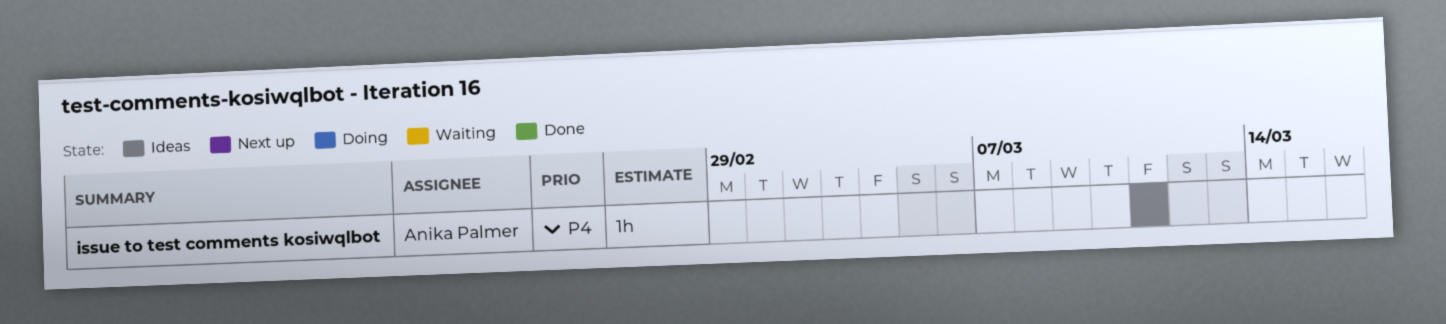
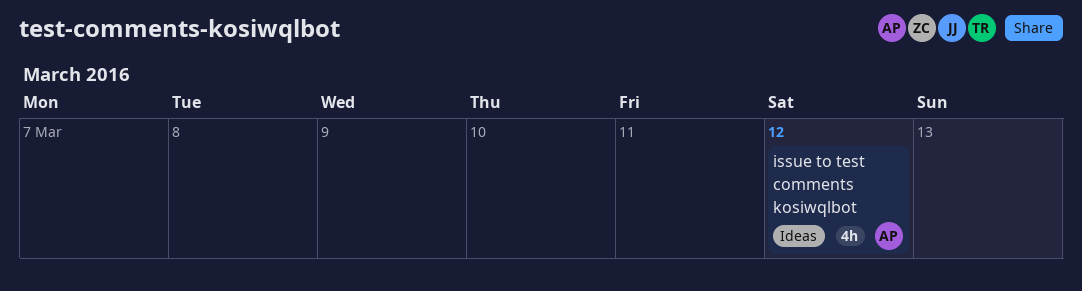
issue to test comments kosiwqlbot, estimate: 1h -> 4h
issue to test comments kosiwqlbot, due: Mar 11 -> Mar 12

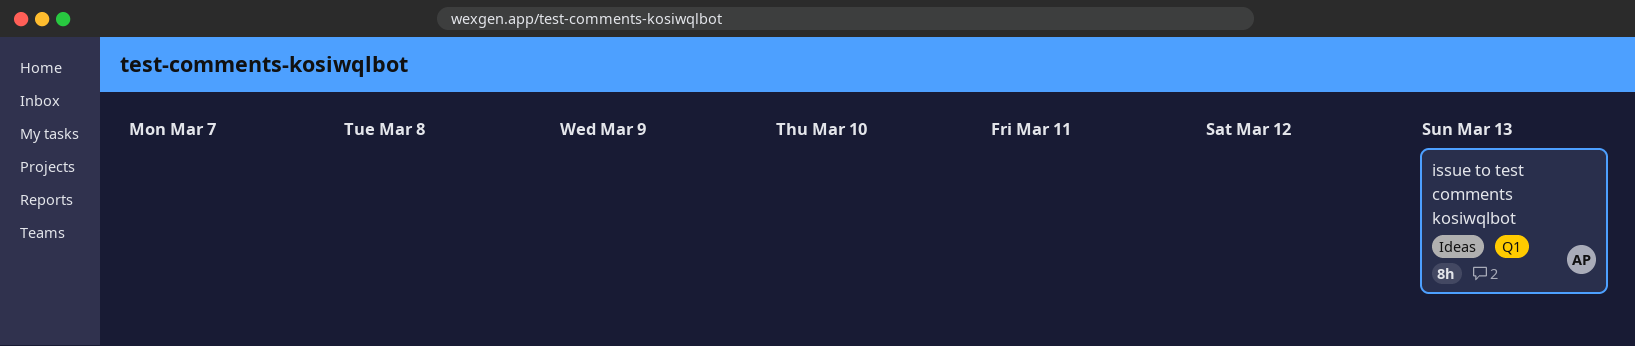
issue to test comments kosiwqlbot, estimate: 4h -> 8h
issue to test comments kosiwqlbot, due: Mar 12 -> Mar 13

